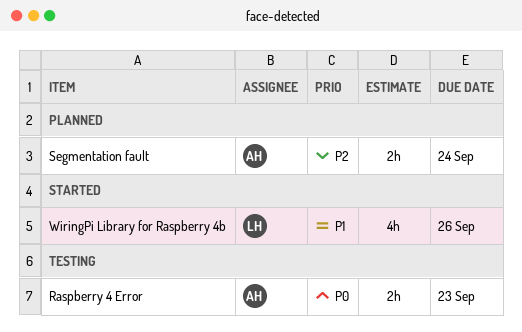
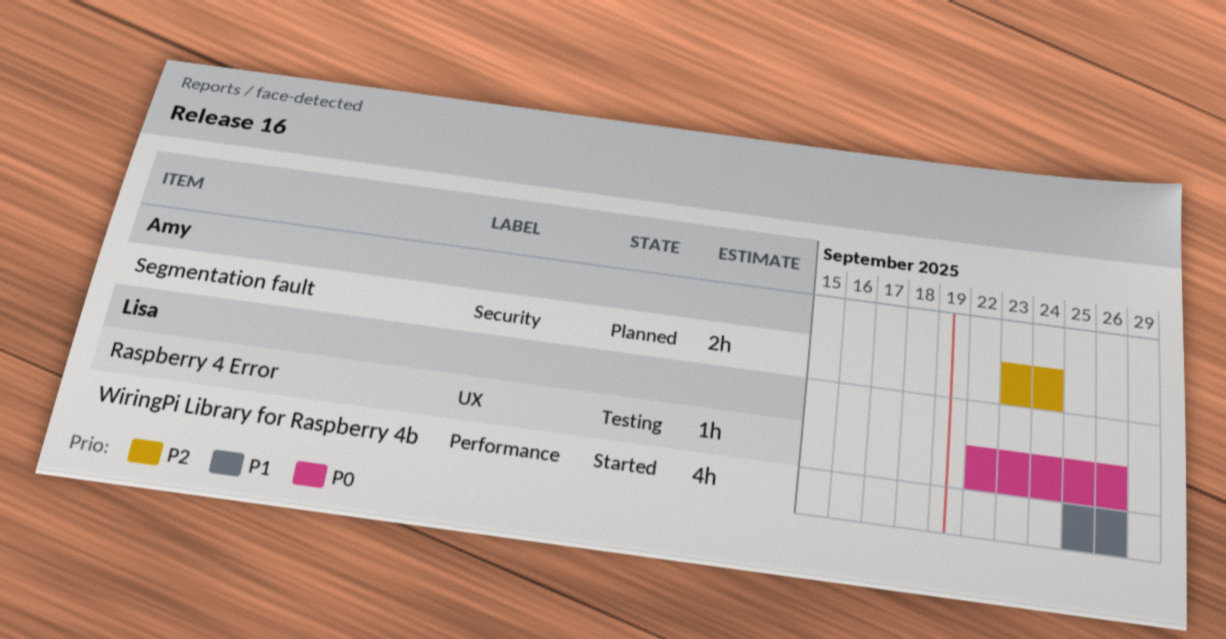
Raspberry 4 Error, owner: Amy -> Lisa
Raspberry 4 Error, estimate: 2h -> 1h
Raspberry 4 Error, due: Sep 23 -> Sep 26

